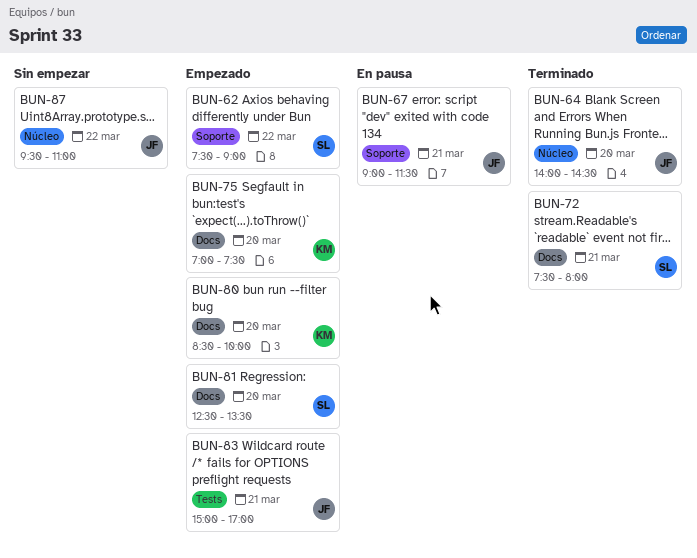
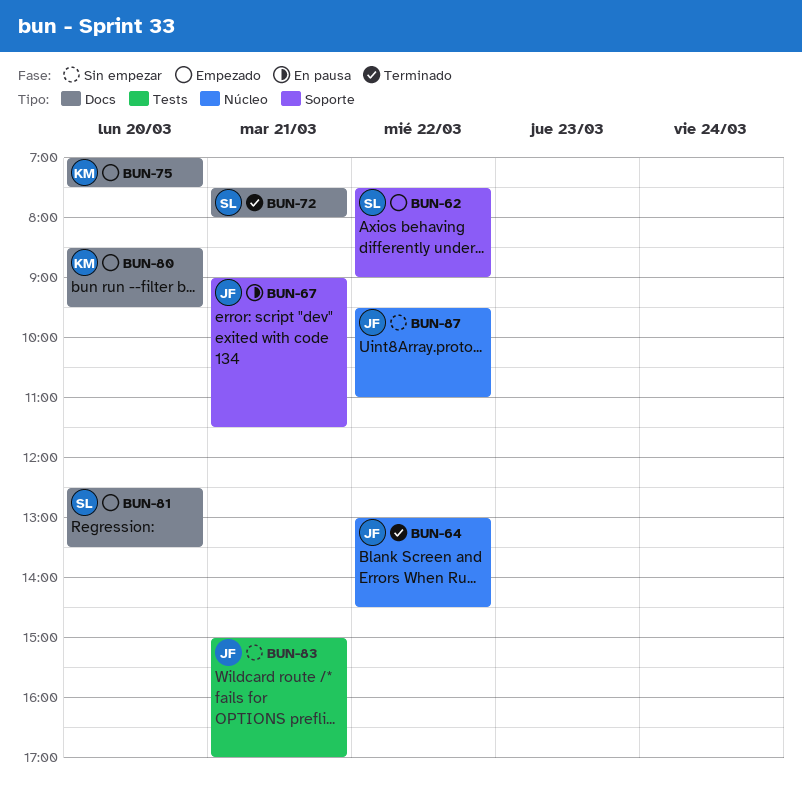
BUN-64, day: Mar 20 -> Mar 22
BUN-64, begins: 14:00 -> 13:00
BUN-80, ends: 10:00 -> 09:30
BUN-83, status: Empezado -> Sin empezar

